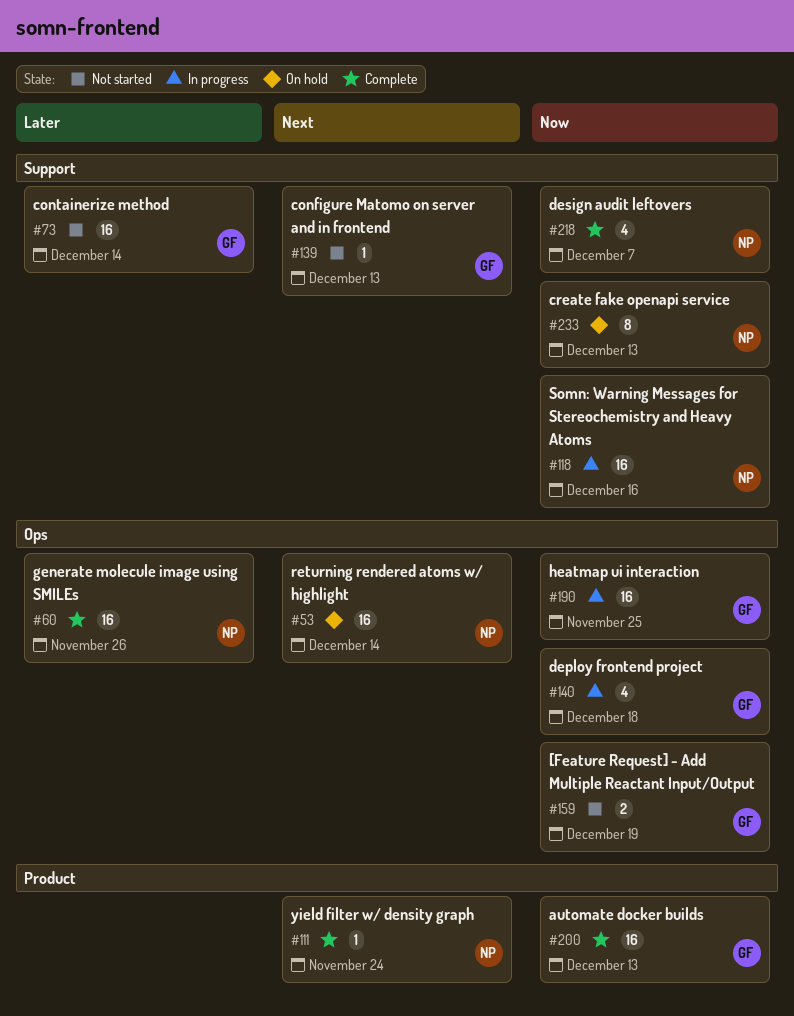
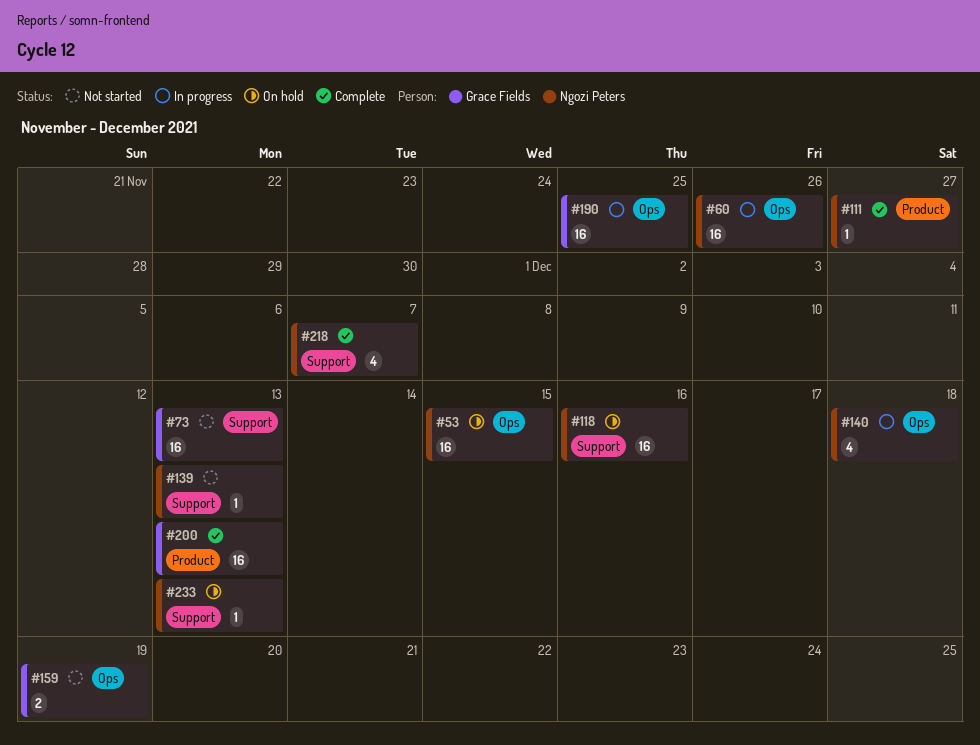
#53, due: Dec 14 -> Dec 15
#60, status: Complete -> In progress
#73, due: Dec 14 -> Dec 13
#111, due: Nov 24 -> Nov 27
#118, status: In progress -> On hold
#139, owner: Grace Fields -> Ngozi Peters
#140, owner: Grace Fields -> Ngozi Peters
#233, estimate: 8 -> 1

